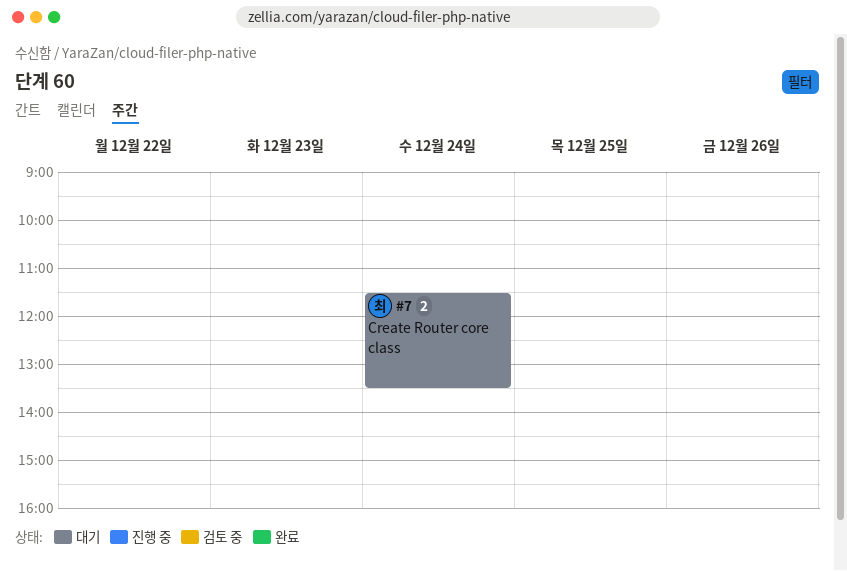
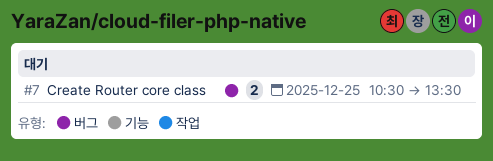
#7, day: Dec 24 -> Dec 25
#7, begins: 11:30 -> 10:30

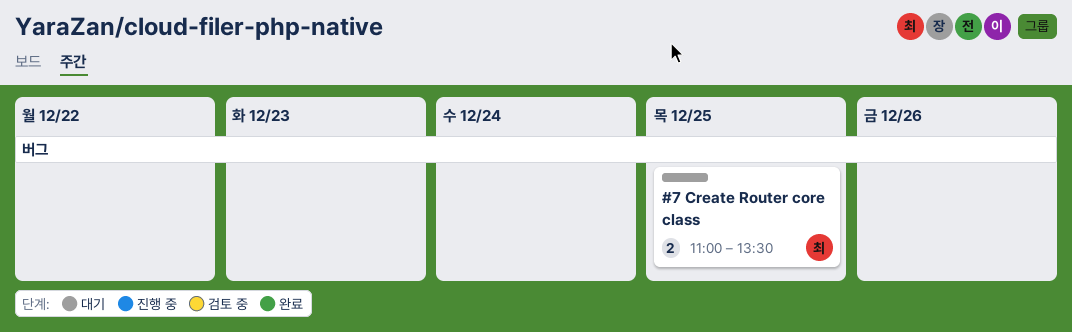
#7, begins: 10:30 -> 11:00

